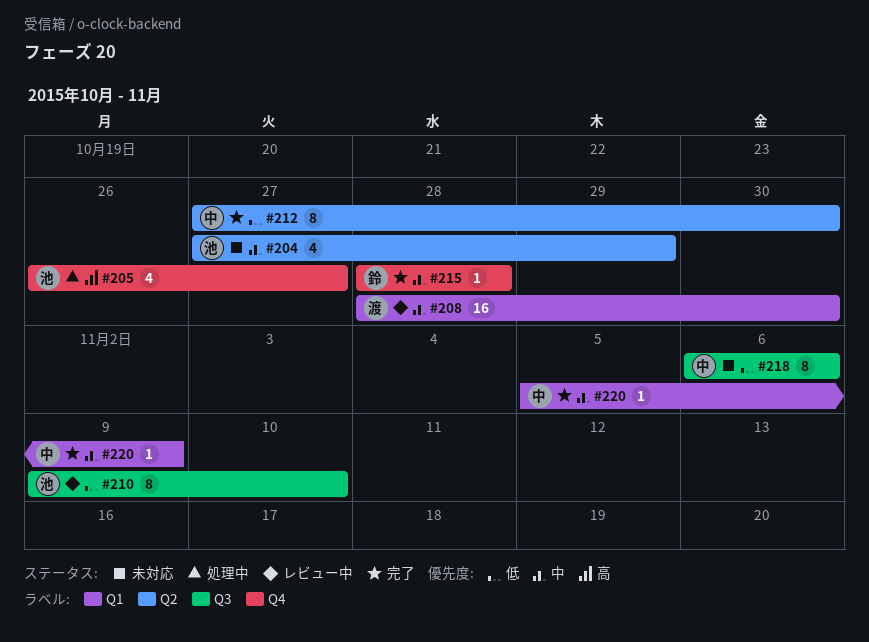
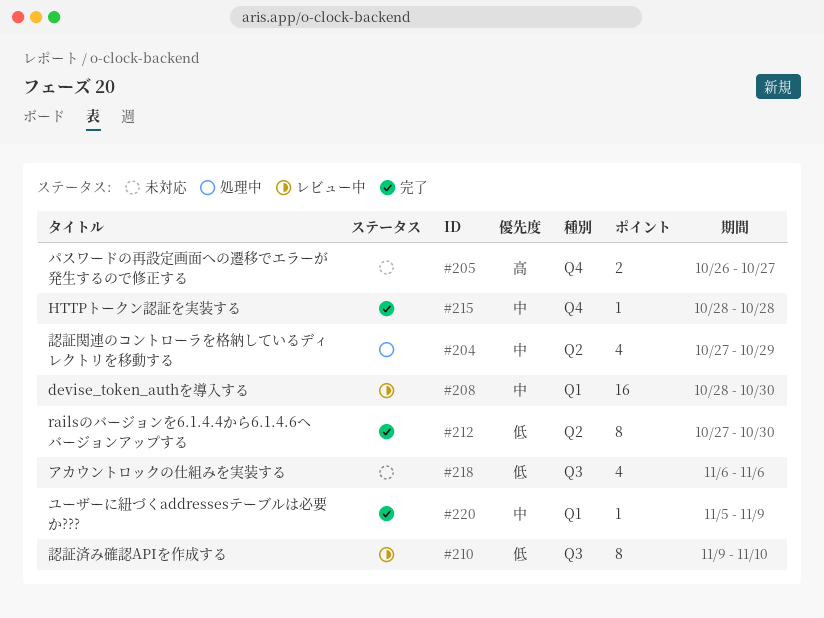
#204, status: 未対応 -> 処理中
#205, status: 処理中 -> 未対応
#205, estimate: 4 -> 2
#218, estimate: 8 -> 4

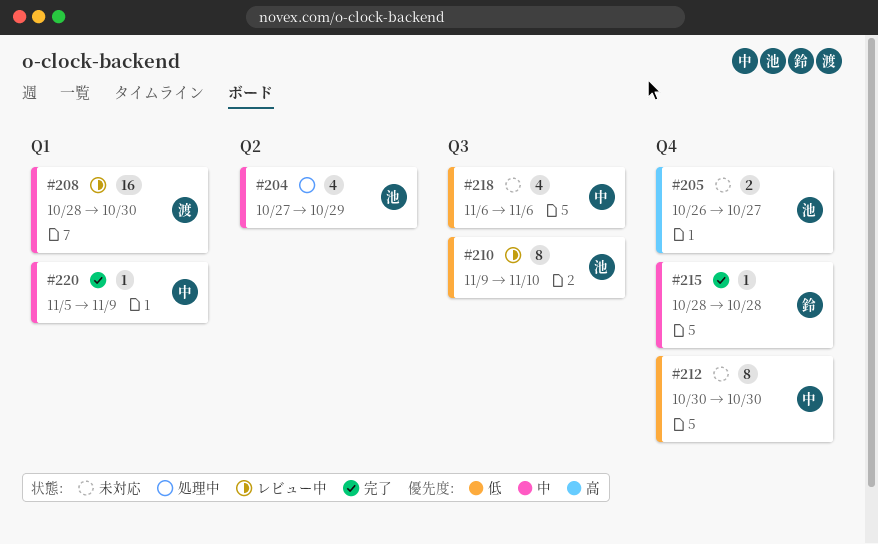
#212, status: 完了 -> 未対応
#212, label: Q2 -> Q4
#212, start: Oct 27 -> Oct 30

